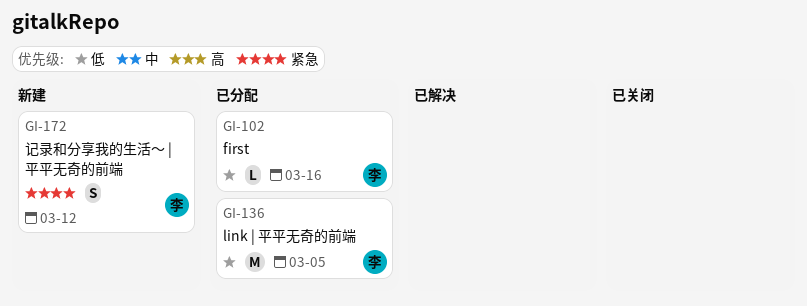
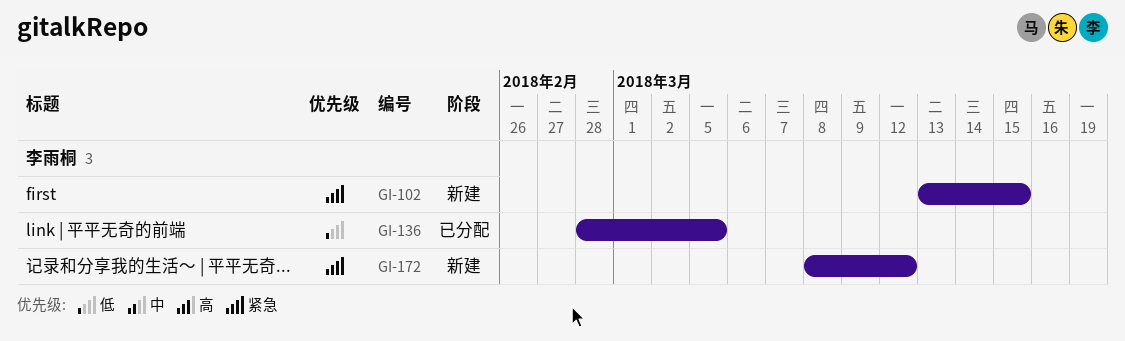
GI-102, status: 已分配 -> 新建
GI-102, priority: 低 -> 紧急
GI-102, due: Mar 16 -> Mar 15

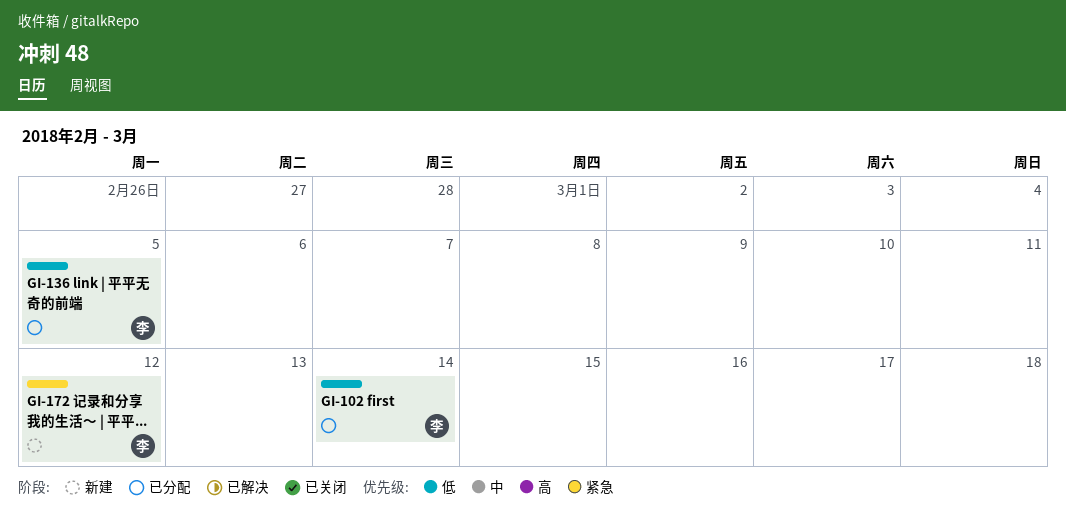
GI-102, status: 新建 -> 已分配
GI-102, priority: 紧急 -> 低
GI-102, due: Mar 15 -> Mar 14

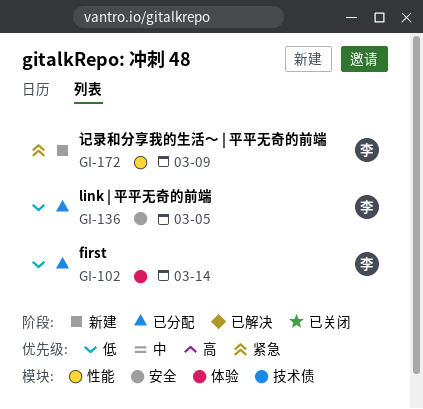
GI-172, due: Mar 12 -> Mar 9

